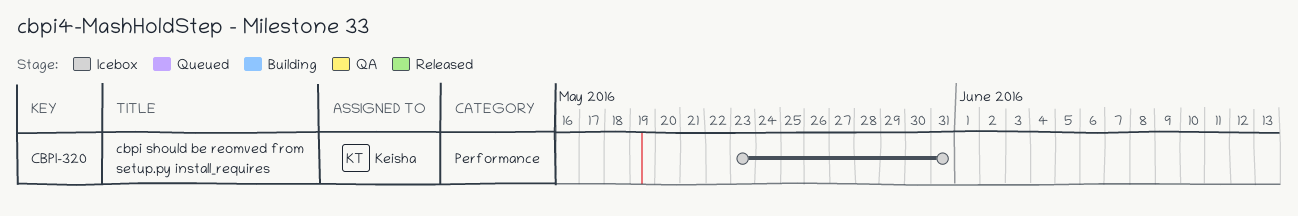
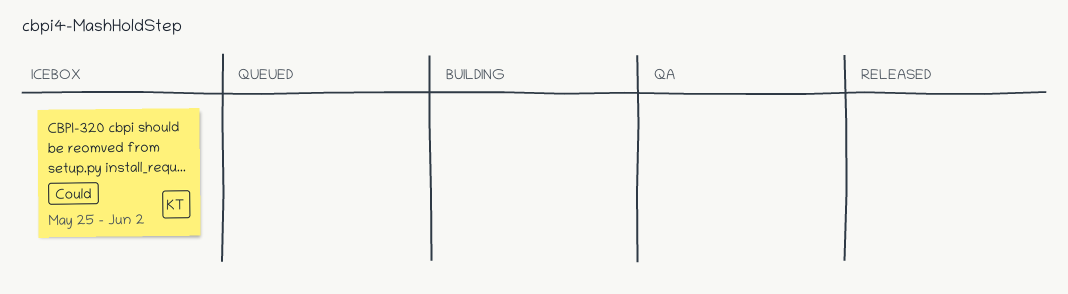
CBPI-320, start: May 23 -> May 25
CBPI-320, due: May 31 -> Jun 2

